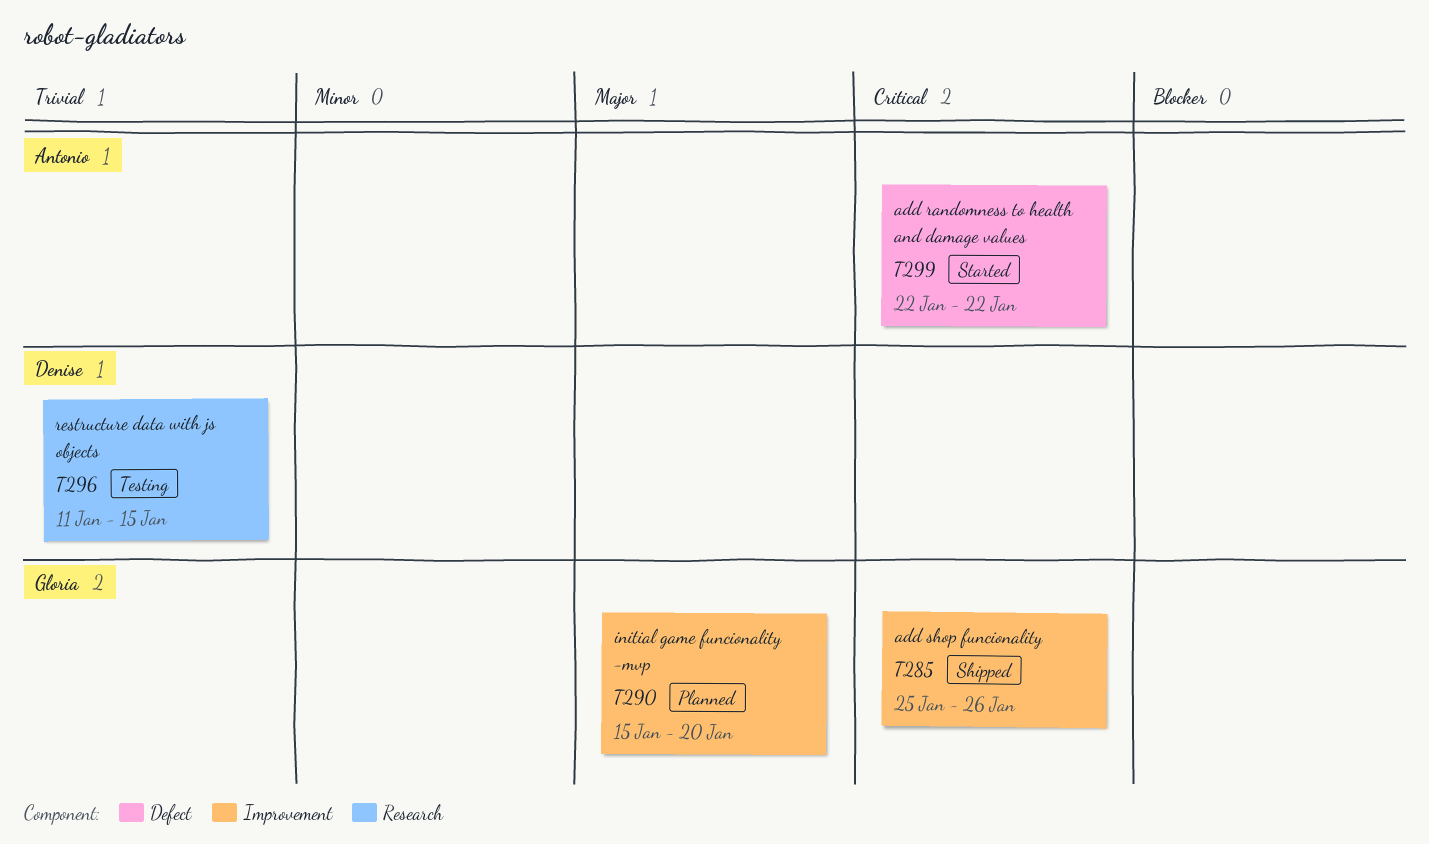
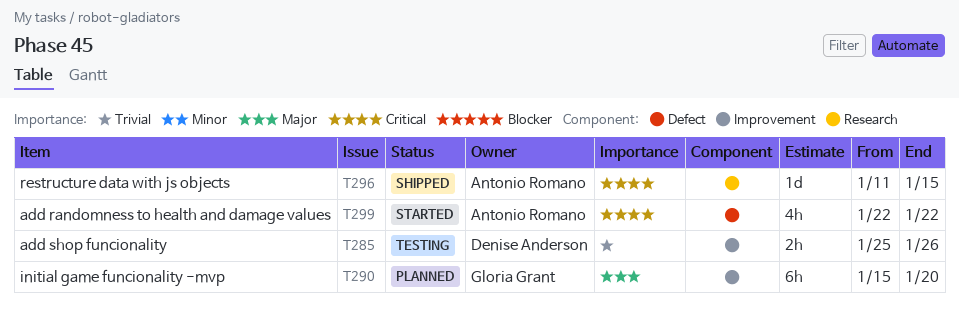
T285, status: Shipped -> Testing
T285, owner: Gloria Grant -> Denise Anderson
T285, priority: Critical -> Trivial
T296, status: Testing -> Shipped
T296, owner: Denise Anderson -> Antonio Romano
T296, priority: Trivial -> Critical

